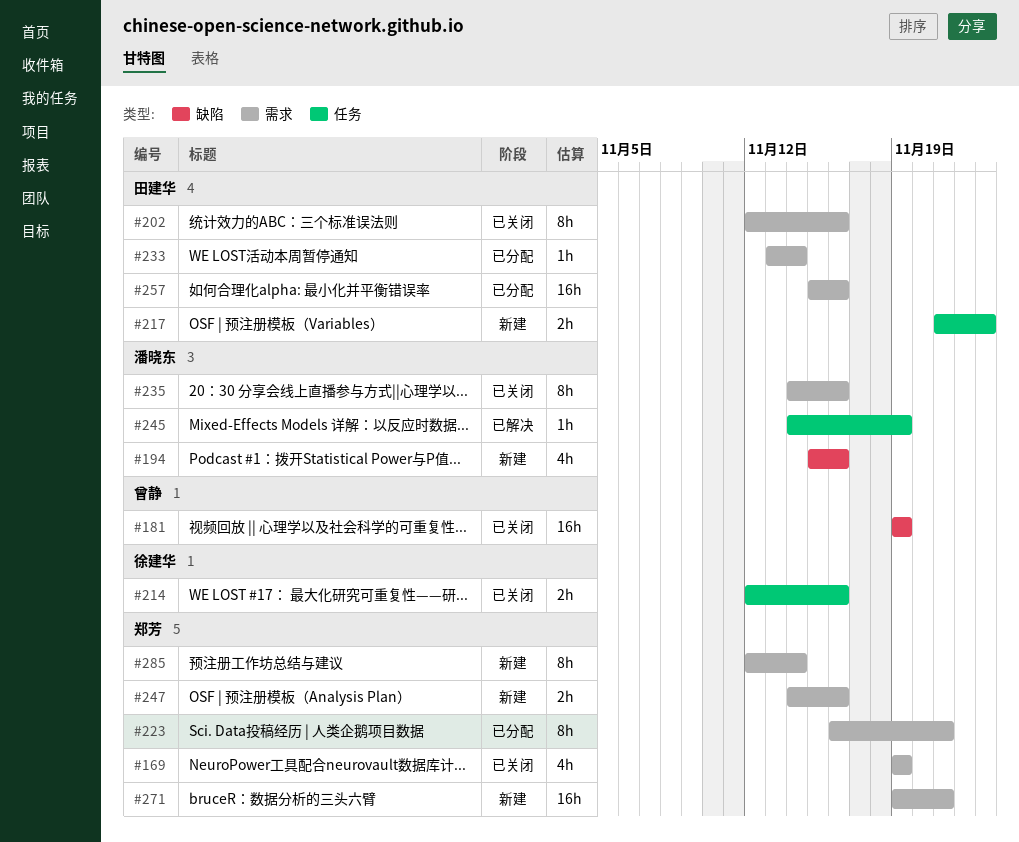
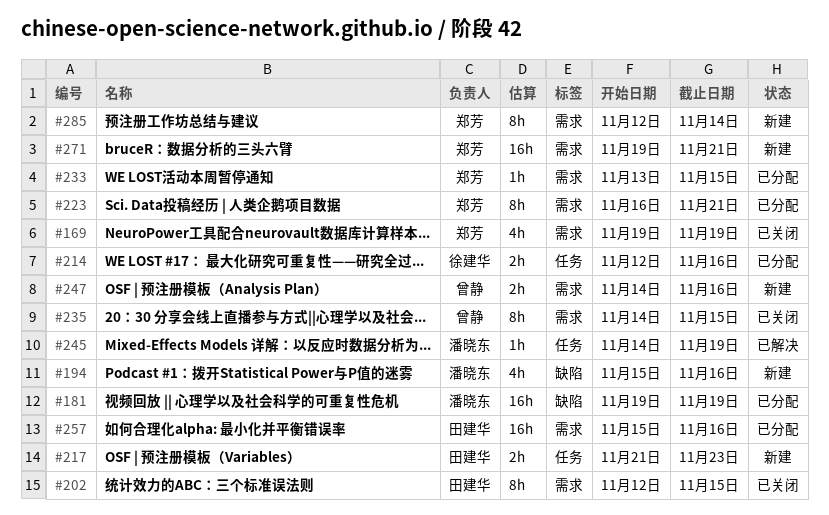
#181, status: 已关闭 -> 已分配
#181, owner: 曾静 -> 潘晓东
#202, due: Nov 16 -> Nov 15
#214, status: 已关闭 -> 已分配
#233, owner: 田建华 -> 郑芳
#233, due: Nov 14 -> Nov 15
#235, owner: 潘晓东 -> 曾静
#235, due: Nov 16 -> Nov 15
#247, owner: 郑芳 -> 曾静

